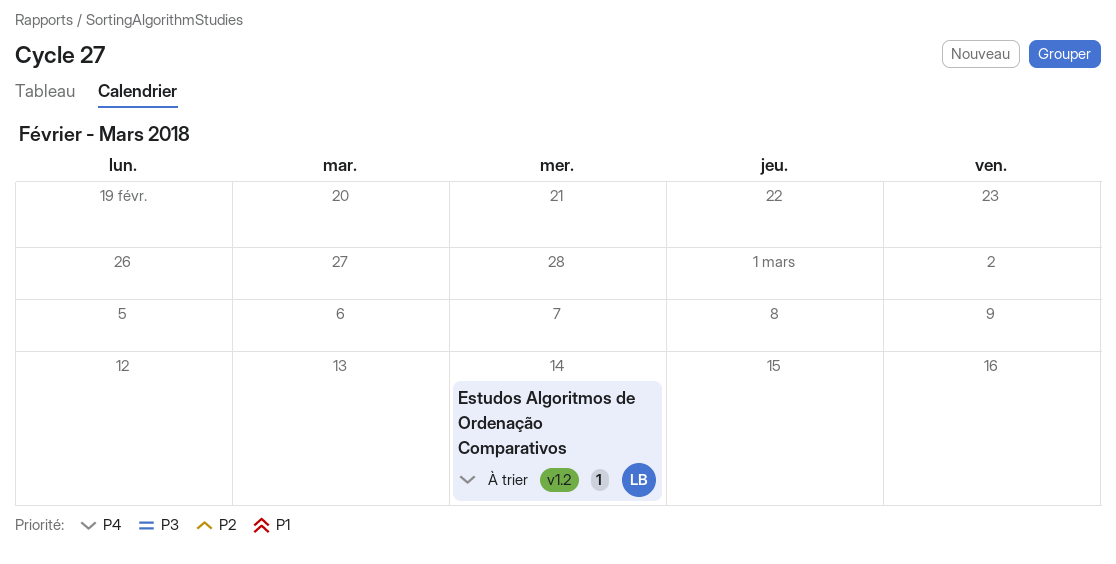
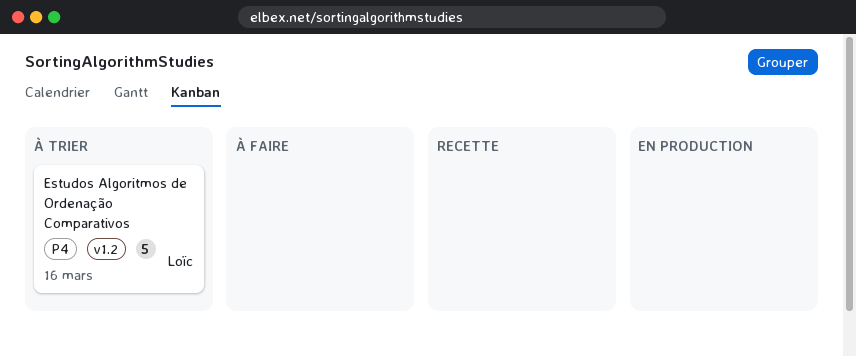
Estudos Algoritmos de Ordenação Comparativos, estimate: 1 -> 5
Estudos Algoritmos de Ordenação Comparativos, due: Mar 14 -> Mar 16

